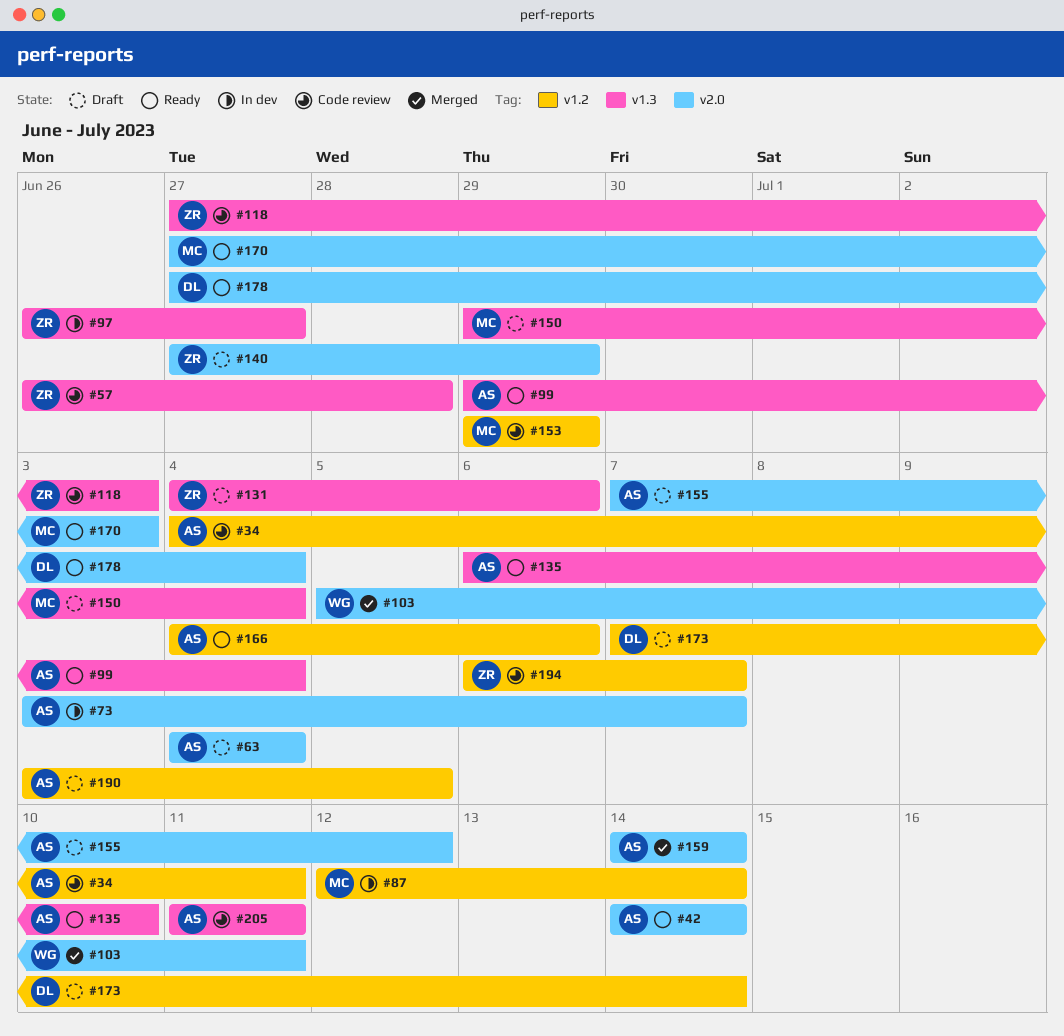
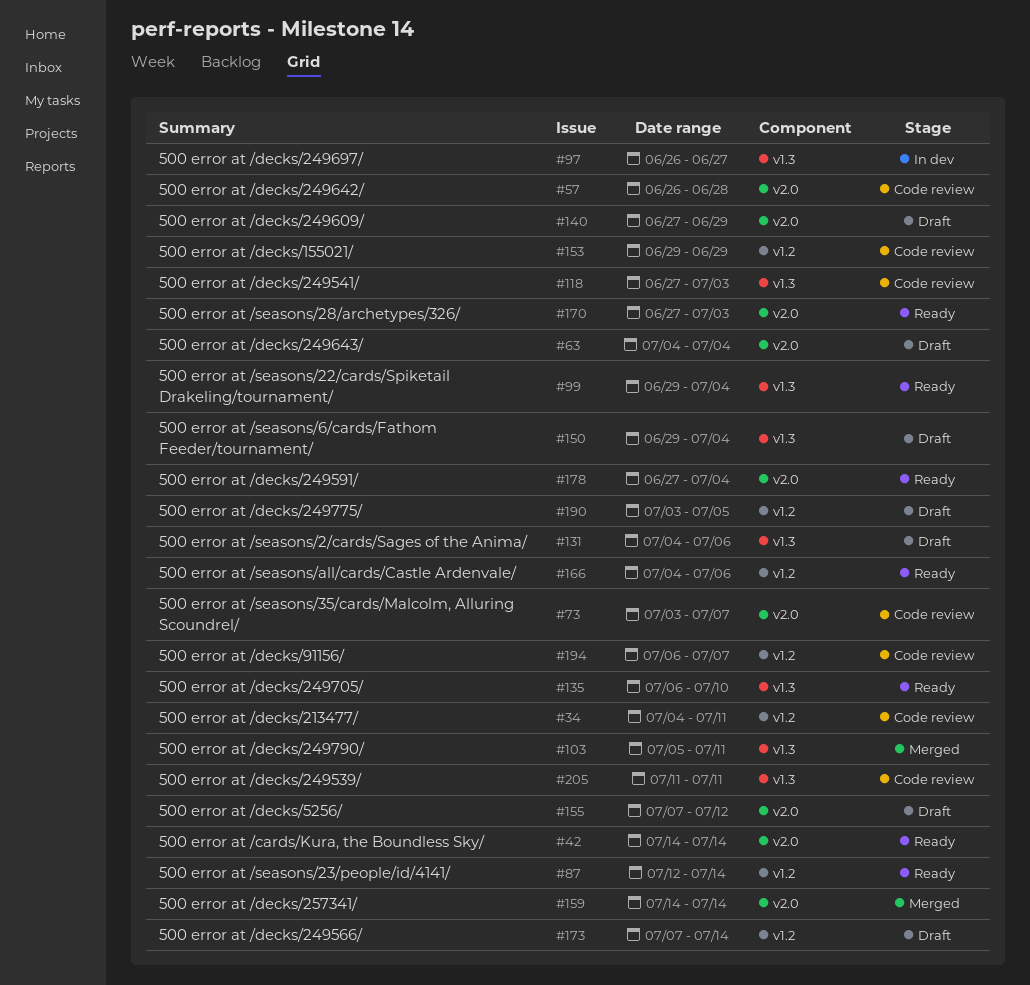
#57, label: v1.3 -> v2.0
#73, status: In dev -> Code review
#87, status: In dev -> Ready
#103, label: v2.0 -> v1.3

